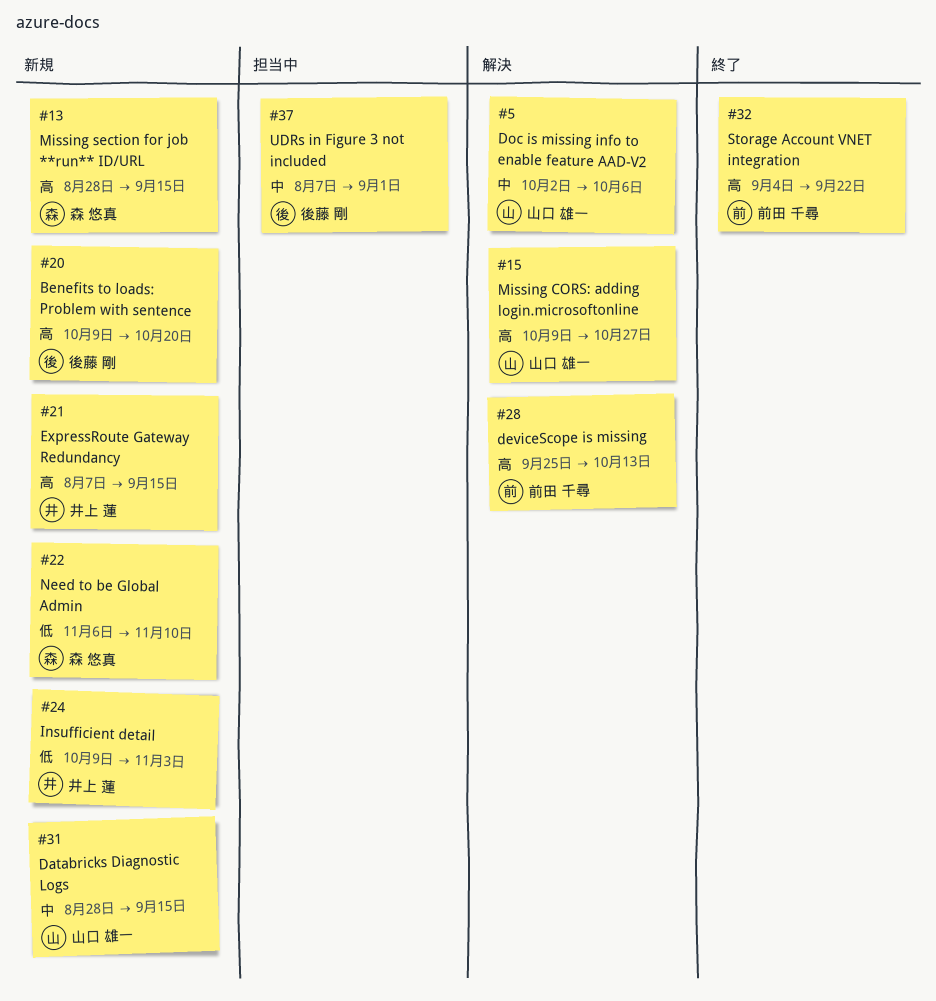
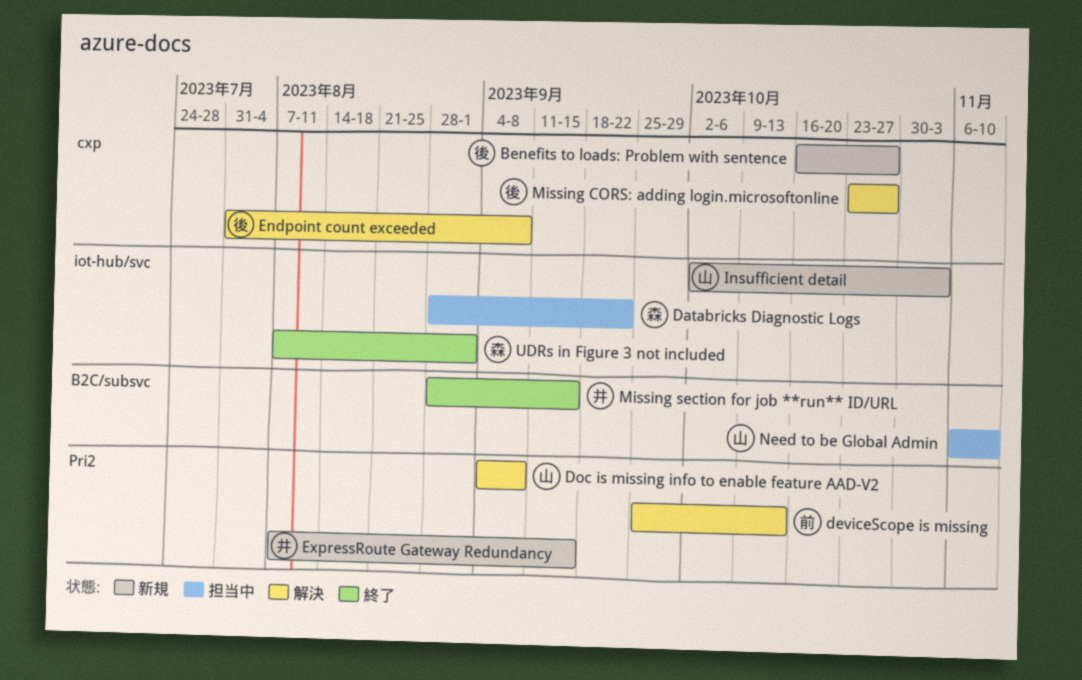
Benefits to loads: Problem with sentence, start: Oct 9 -> Oct 16
Benefits to loads: Problem with sentence, due: Oct 20 -> Oct 27
Databricks Diagnostic Logs, status: 新規 -> 担当中
Databricks Diagnostic Logs, owner: 山口 雄一 -> 森 悠真
Databricks Diagnostic Logs, due: Sep 15 -> Sep 22
Doc is missing info to enable feature AAD-V2, start: Oct 2 -> Sep 4
Doc is missing info to enable feature AAD-V2, due: Oct 6 -> Sep 8
Endpoint count exceeded: none -> present
Insufficient detail, owner: 井上 蓮 -> 山口 雄一
Insufficient detail, start: Oct 9 -> Oct 2
Missing CORS: adding login.microsoftonline, owner: 山口 雄一 -> 後藤 剛
Missing CORS: adding login.microsoftonline, start: Oct 9 -> Oct 23
Missing section for job **run** ID/URL, status: 新規 -> 終了
Missing section for job **run** ID/URL, owner: 森 悠真 -> 井上 蓮
Need to be Global Admin, status: 新規 -> 担当中
Need to be Global Admin, owner: 森 悠真 -> 山口 雄一
Storage Account VNET integration: present -> none
UDRs in Figure 3 not included, status: 担当中 -> 終了
UDRs in Figure 3 not included, owner: 後藤 剛 -> 森 悠真

